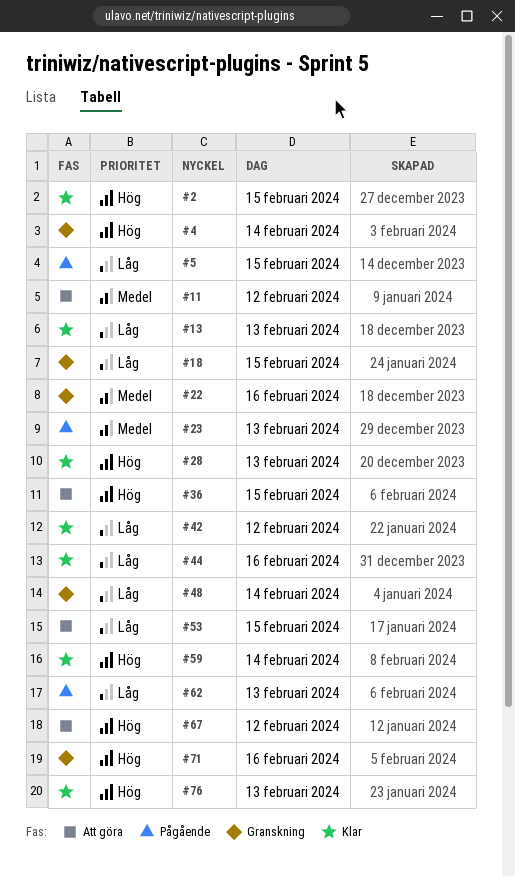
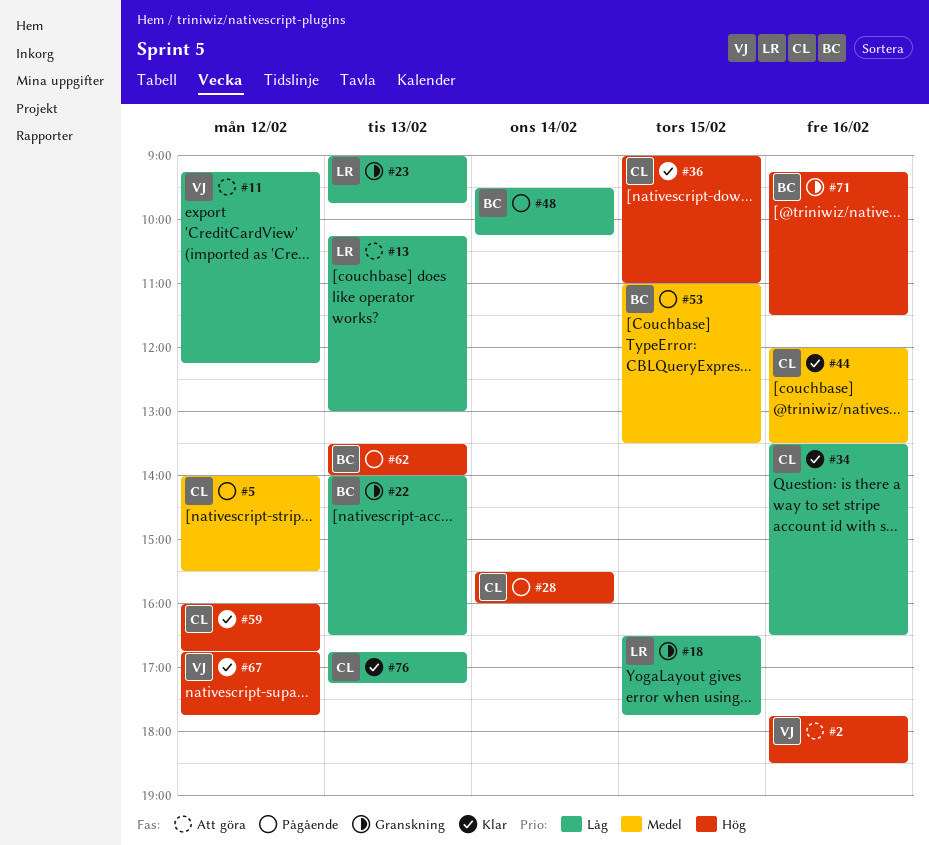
#2, status: Klar -> Att göra
#2, day: Feb 15 -> Feb 16
#4: present -> none
#5, priority: Låg -> Medel
#5, day: Feb 15 -> Feb 12
#11, priority: Medel -> Låg
#13, status: Klar -> Att göra
#22, priority: Medel -> Låg
#22, day: Feb 16 -> Feb 13
#23, status: Pågående -> Granskning
#23, priority: Medel -> Låg
#28, status: Klar -> Pågående
#28, day: Feb 13 -> Feb 14
#34: none -> present
#36, status: Att göra -> Klar
#42: present -> none
#44, priority: Låg -> Medel
#48, status: Granskning -> Pågående
#53, status: Att göra -> Pågående
#53, priority: Låg -> Medel
#59, day: Feb 14 -> Feb 12
#62, priority: Låg -> Hög
#67, status: Att göra -> Klar
#76, priority: Hög -> Låg

